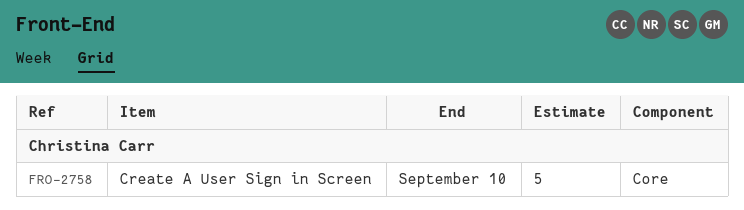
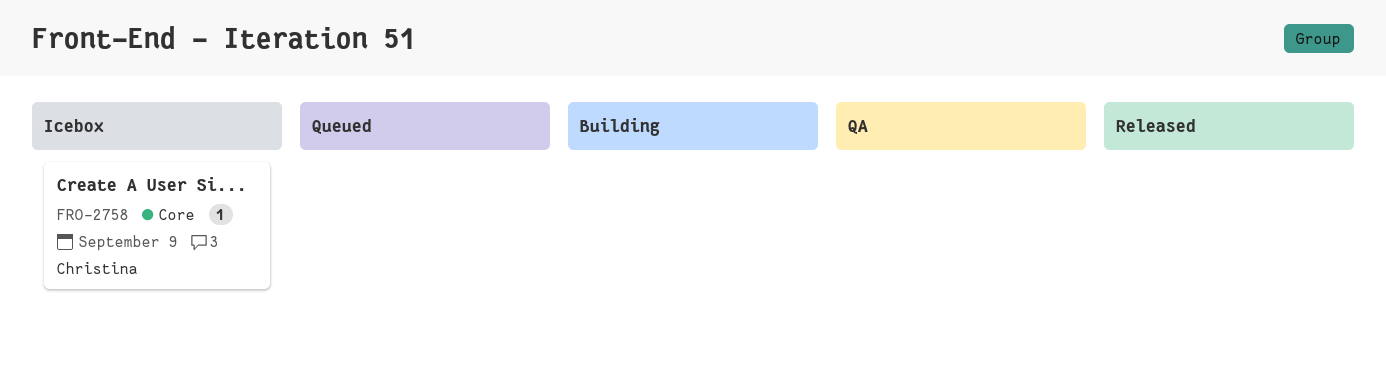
FRO-2758, estimate: 5 -> 1
FRO-2758, due: Sep 10 -> Sep 9

